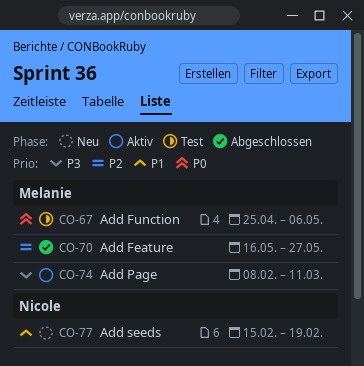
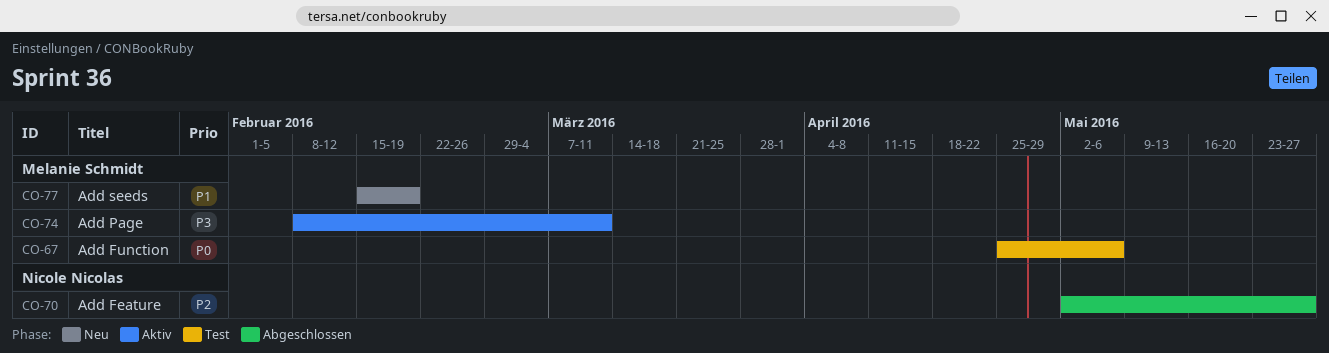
CO-70, owner: Melanie Schmidt -> Nicole Nicolas
CO-70, start: May 16 -> May 2
CO-77, owner: Nicole Nicolas -> Melanie Schmidt

